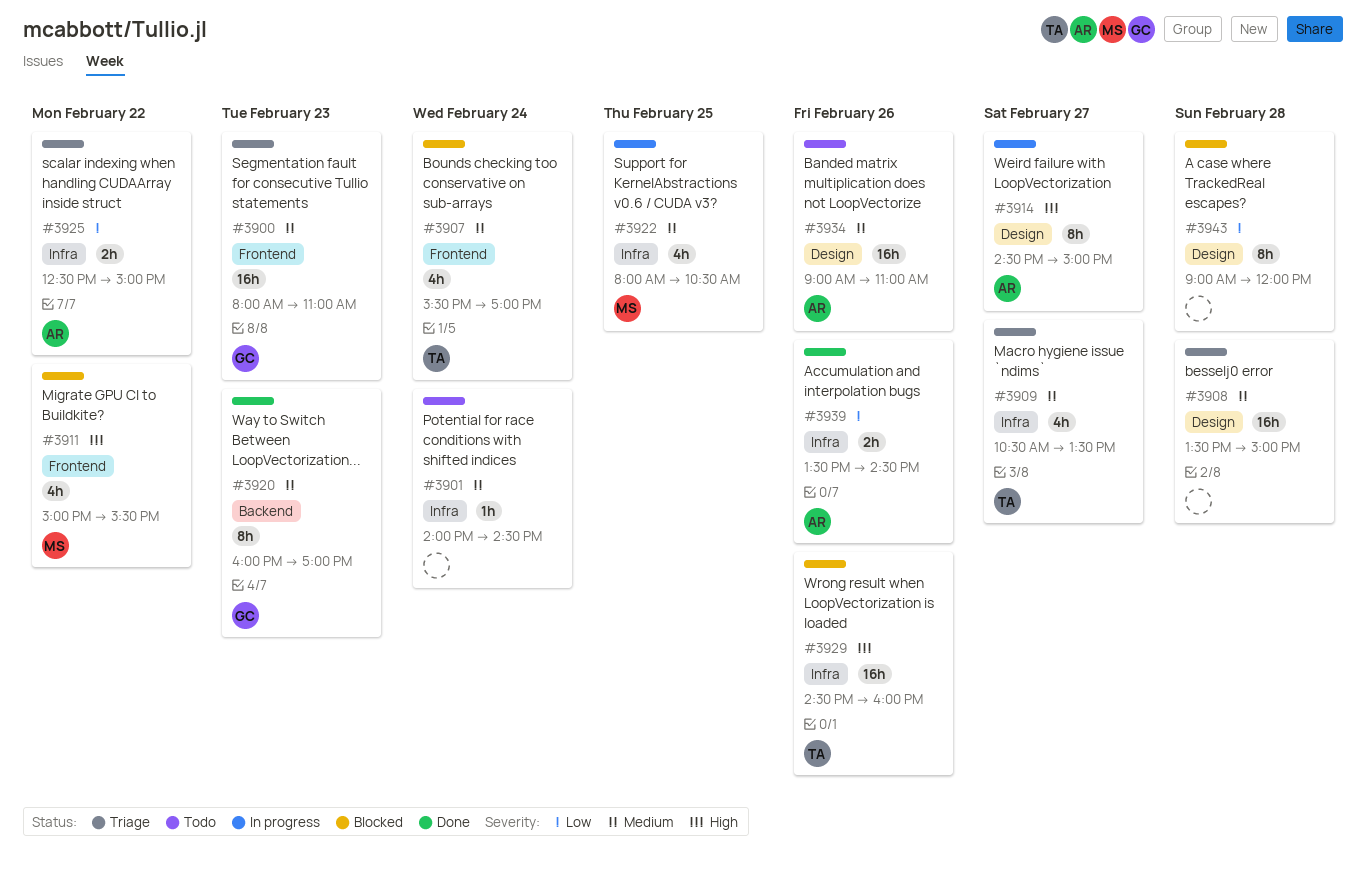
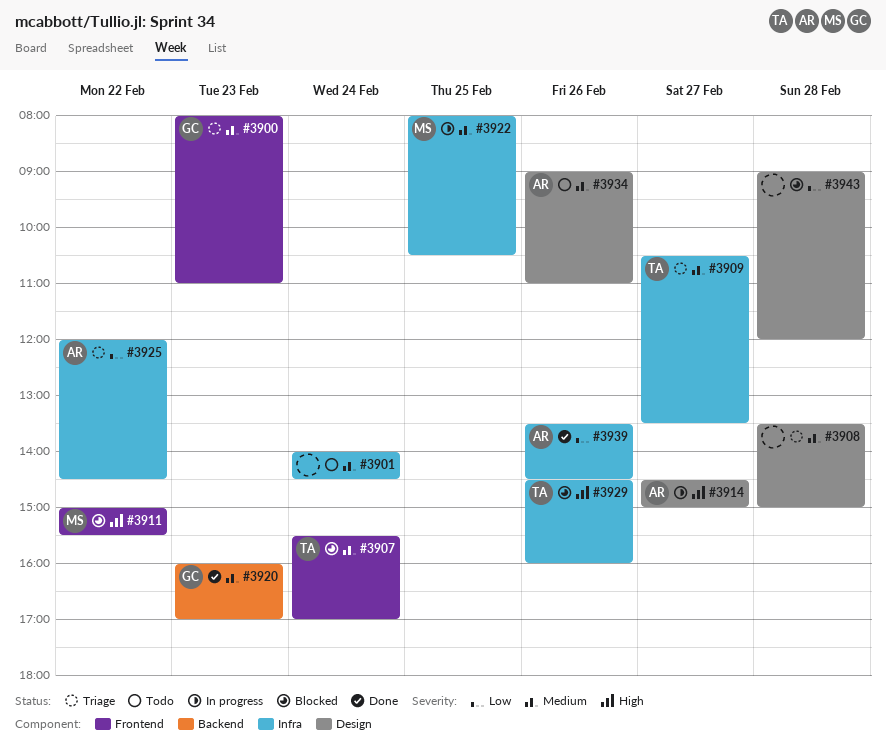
#3925, begins: 12:30 -> 12:00
#3925, ends: 15:00 -> 14:30

